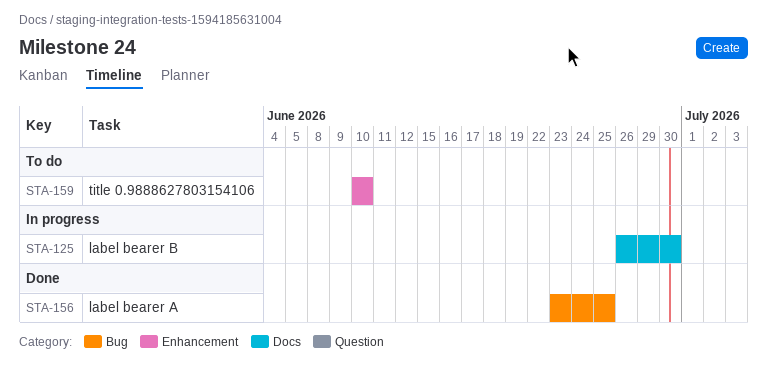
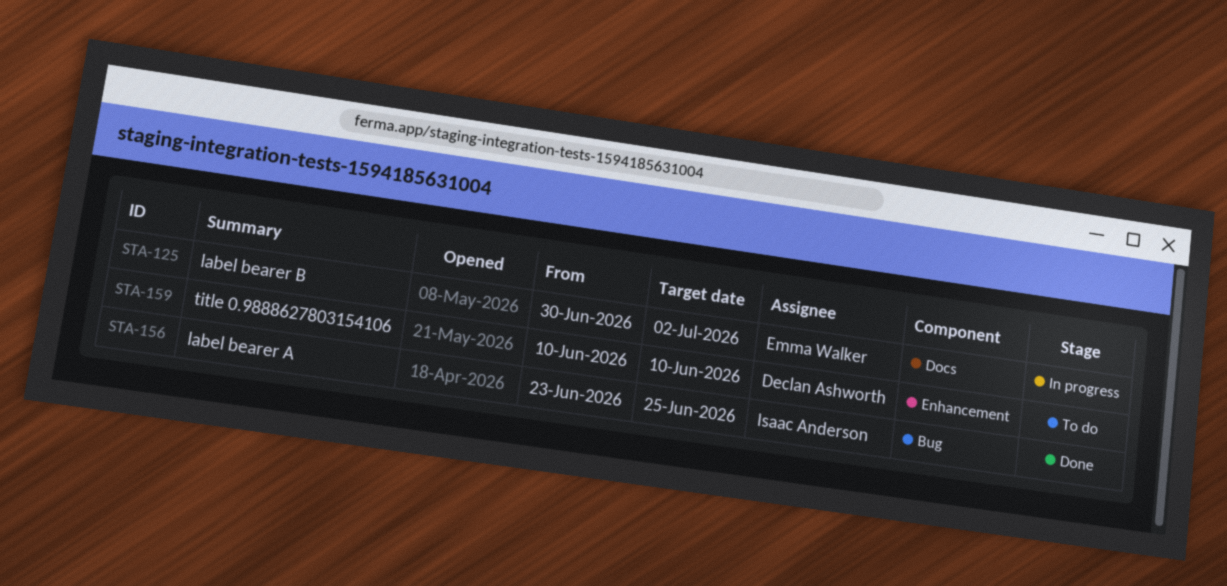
STA-125, start: Jun 26 -> Jun 30
STA-125, due: Jun 30 -> Jul 2

